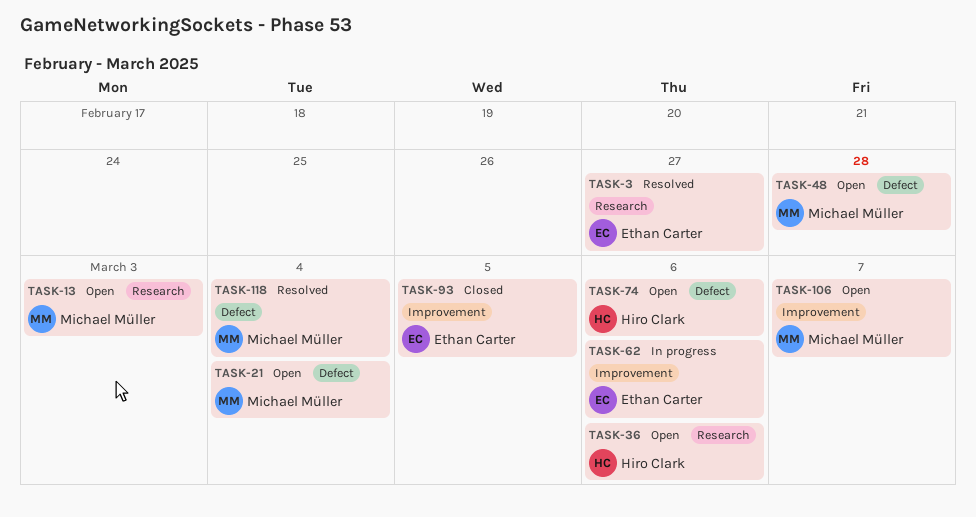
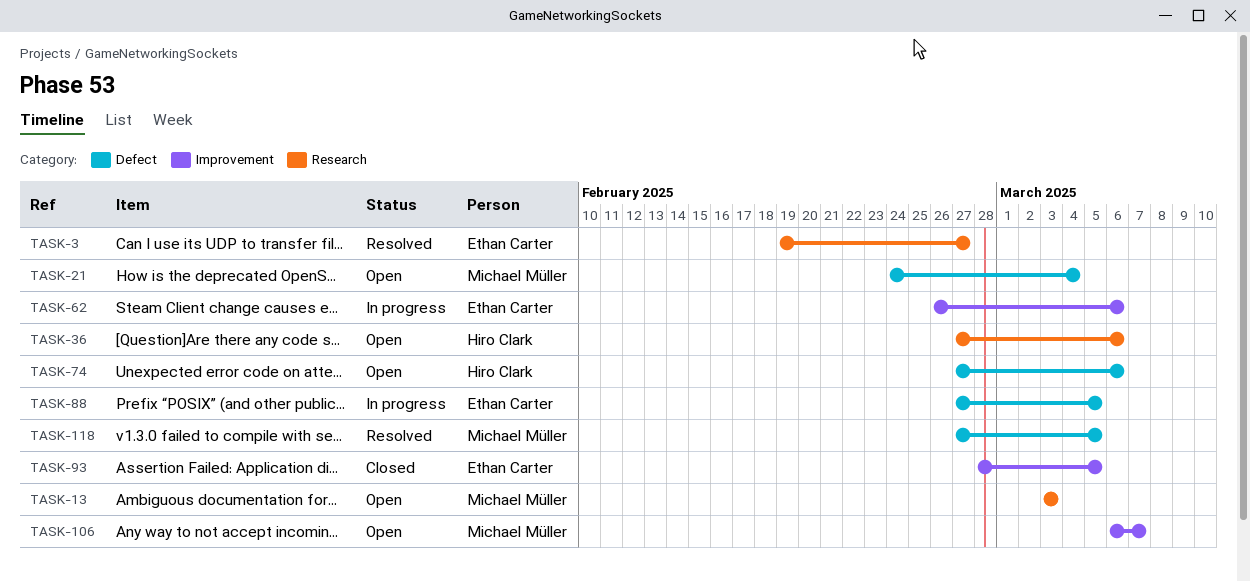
TASK-48: present -> none
TASK-88: none -> present
TASK-118, due: Mar 4 -> Mar 5

